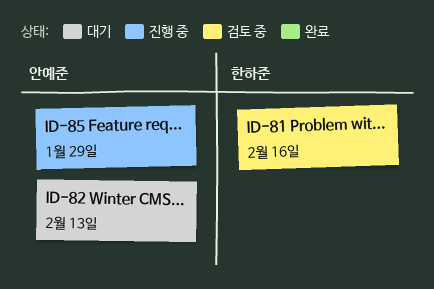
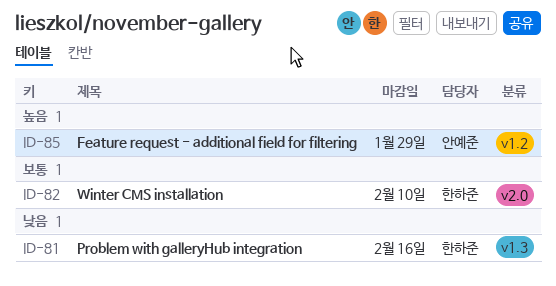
ID-82, owner: 안예준 -> 한하준
ID-82, due: Feb 13 -> Feb 10

